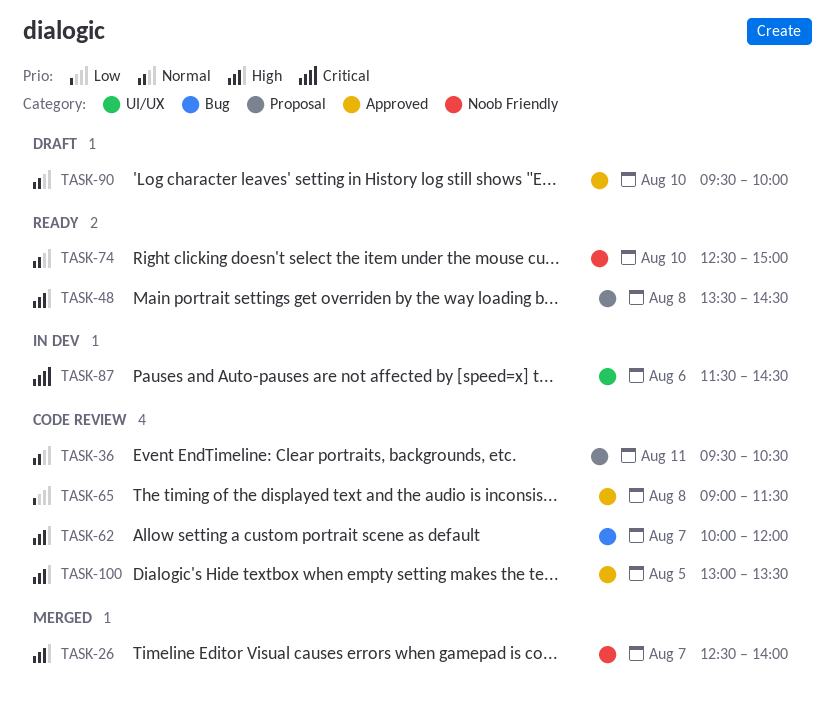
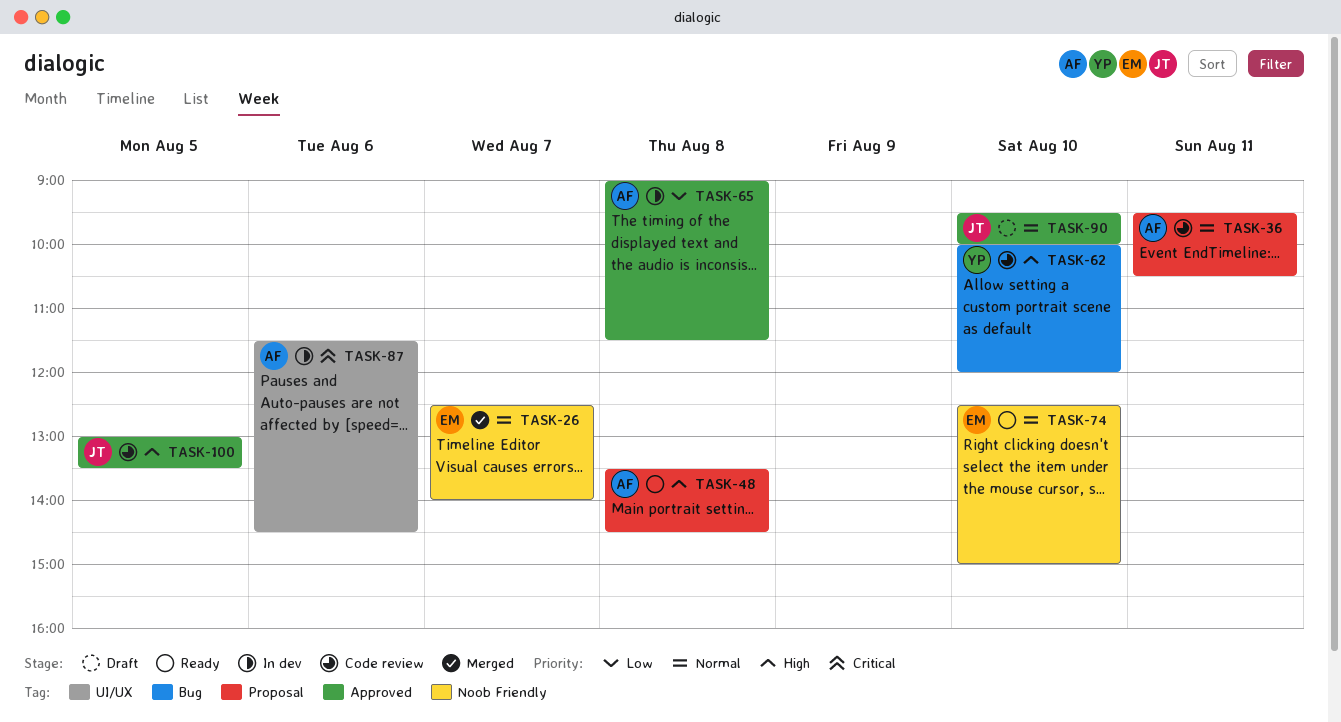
TASK-26, priority: High -> Normal
TASK-62, day: Aug 7 -> Aug 10
TASK-65, status: Code review -> In dev

